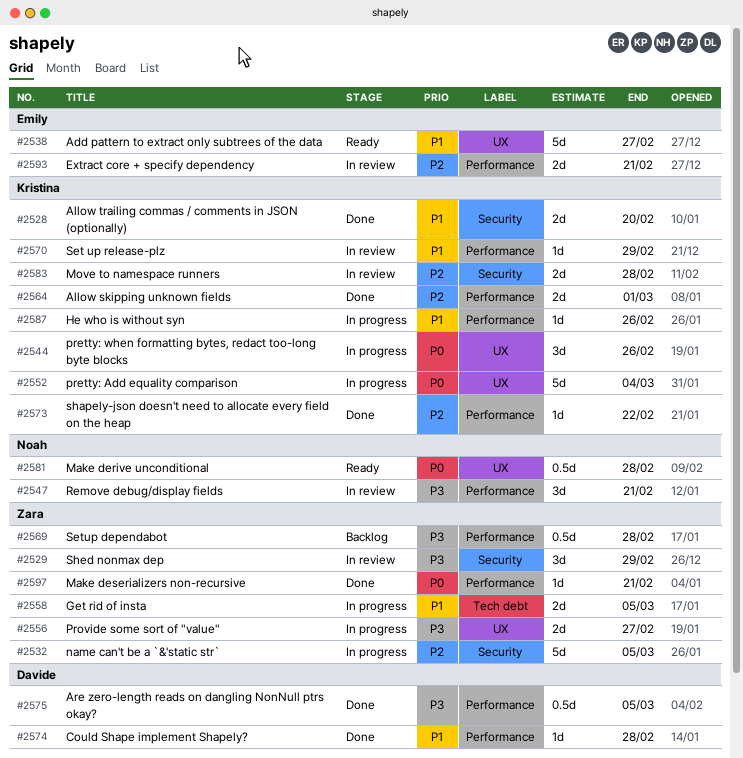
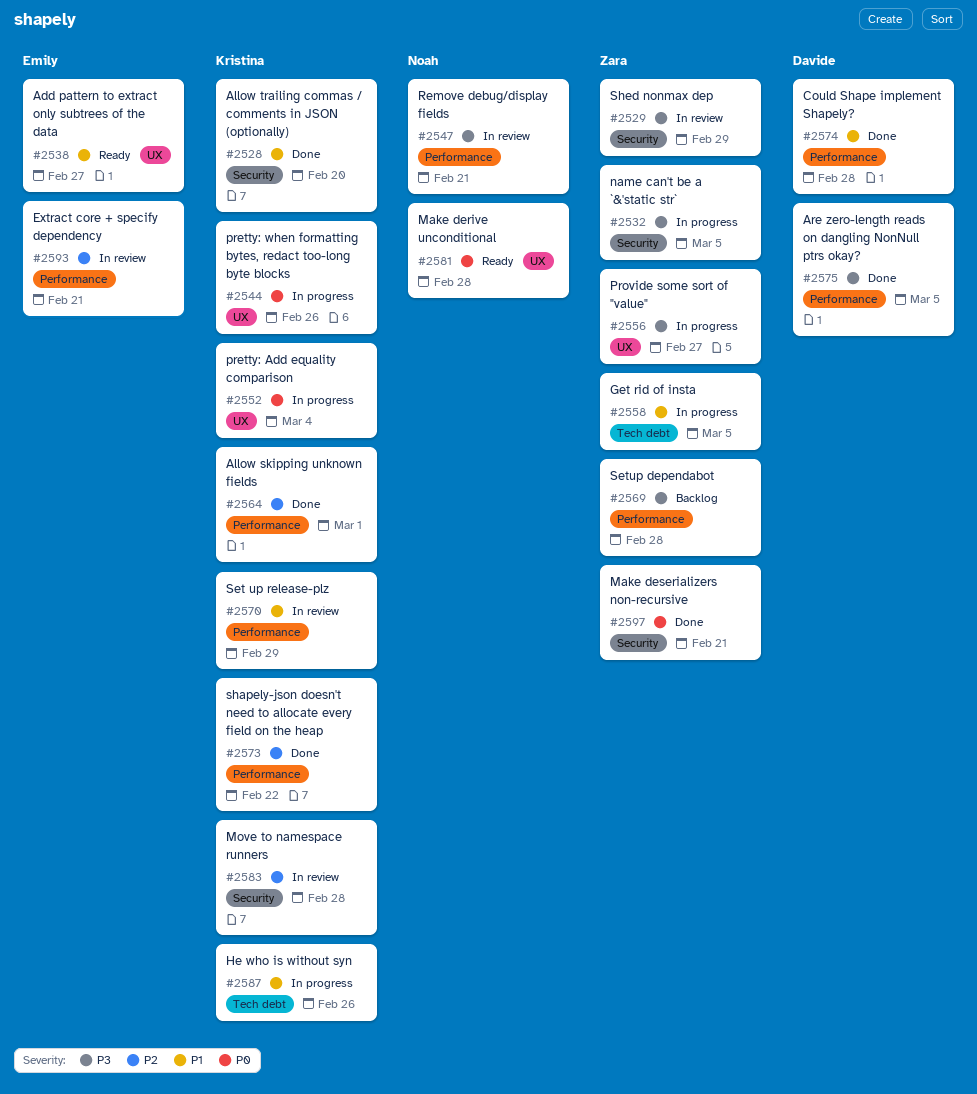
#2532, priority: P2 -> P3
#2587, label: Performance -> Tech debt
#2597, label: Performance -> Security

